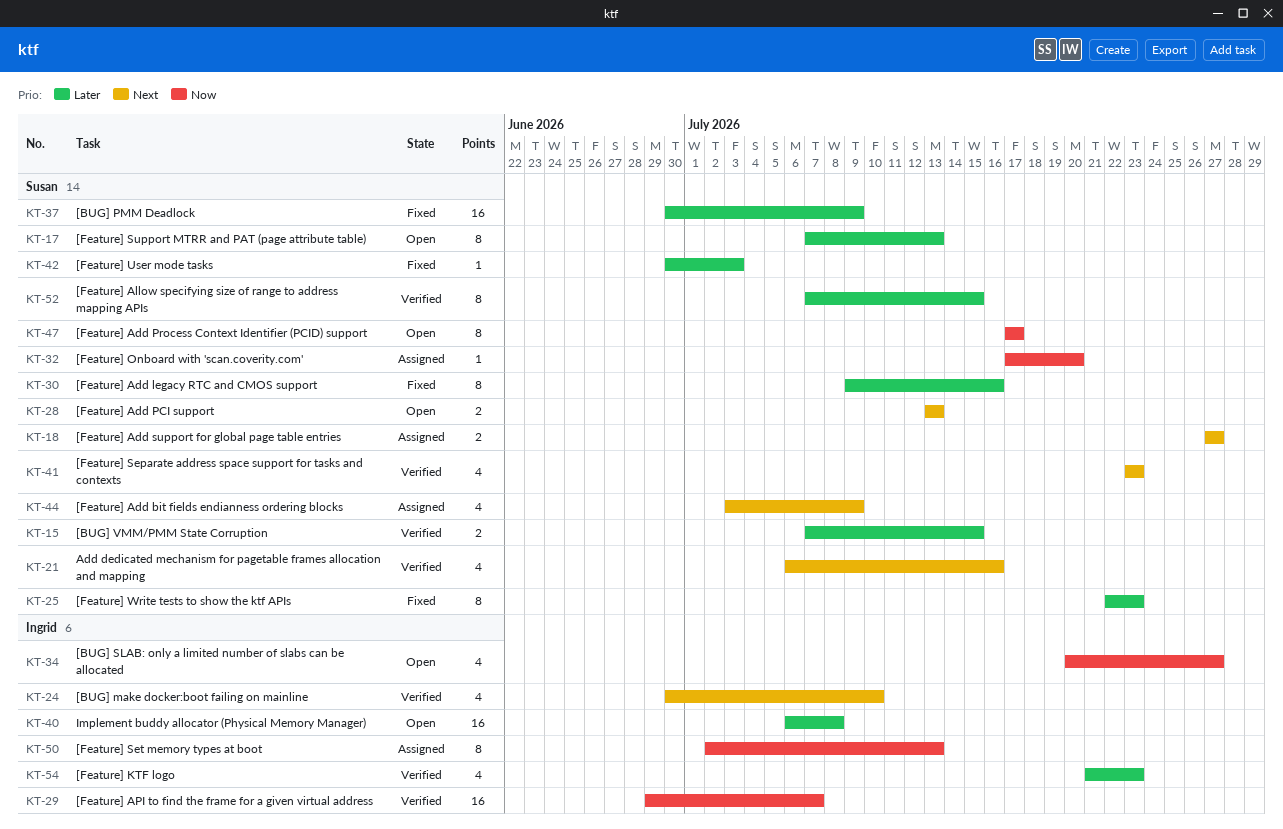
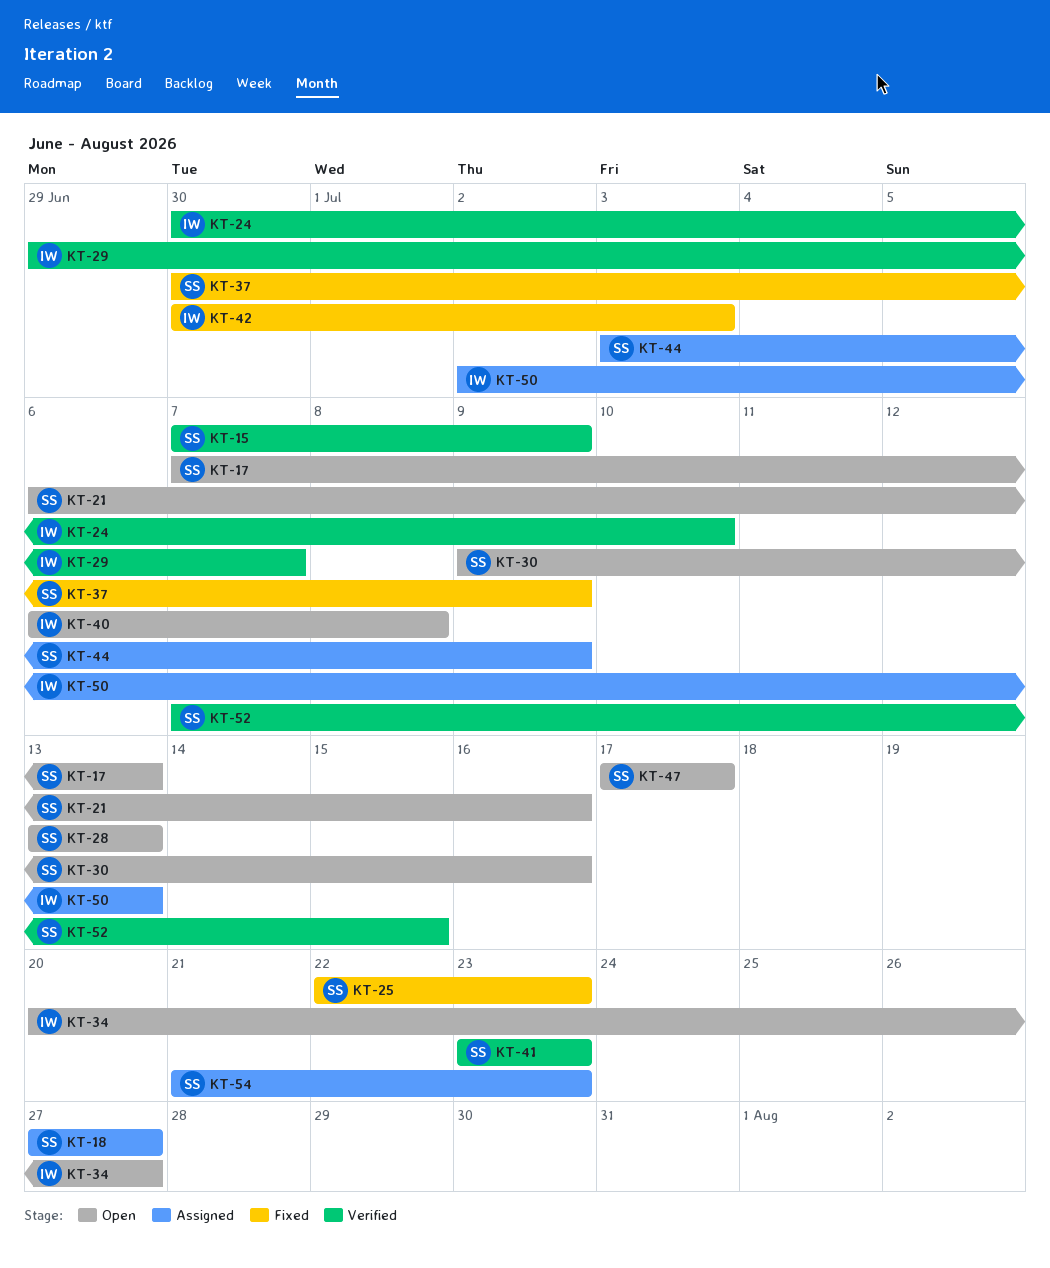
KT-15, due: Jul 15 -> Jul 9
KT-21, status: Verified -> Open
KT-30, status: Fixed -> Open
KT-32: present -> none
KT-42, owner: Susan -> Ingrid
KT-54, status: Verified -> Assigned
KT-54, owner: Ingrid -> Susan

